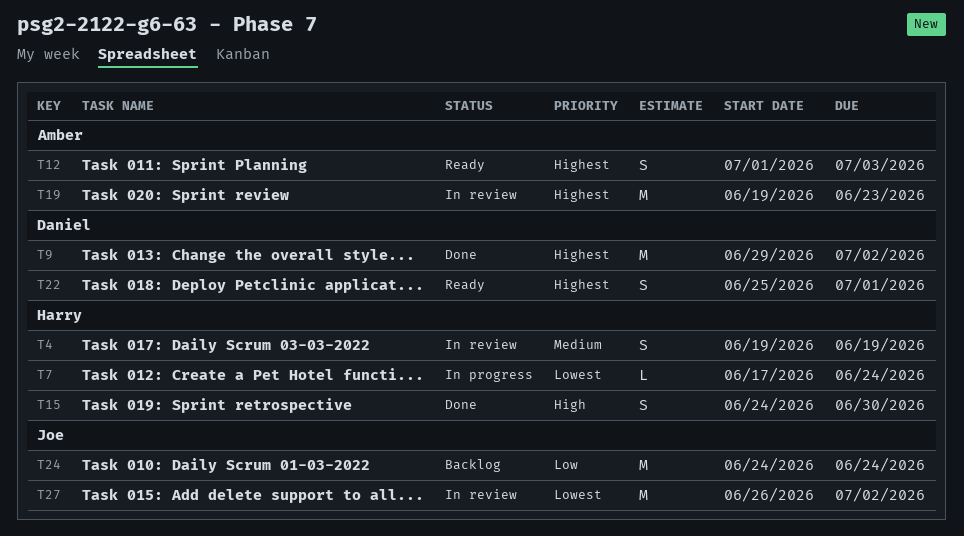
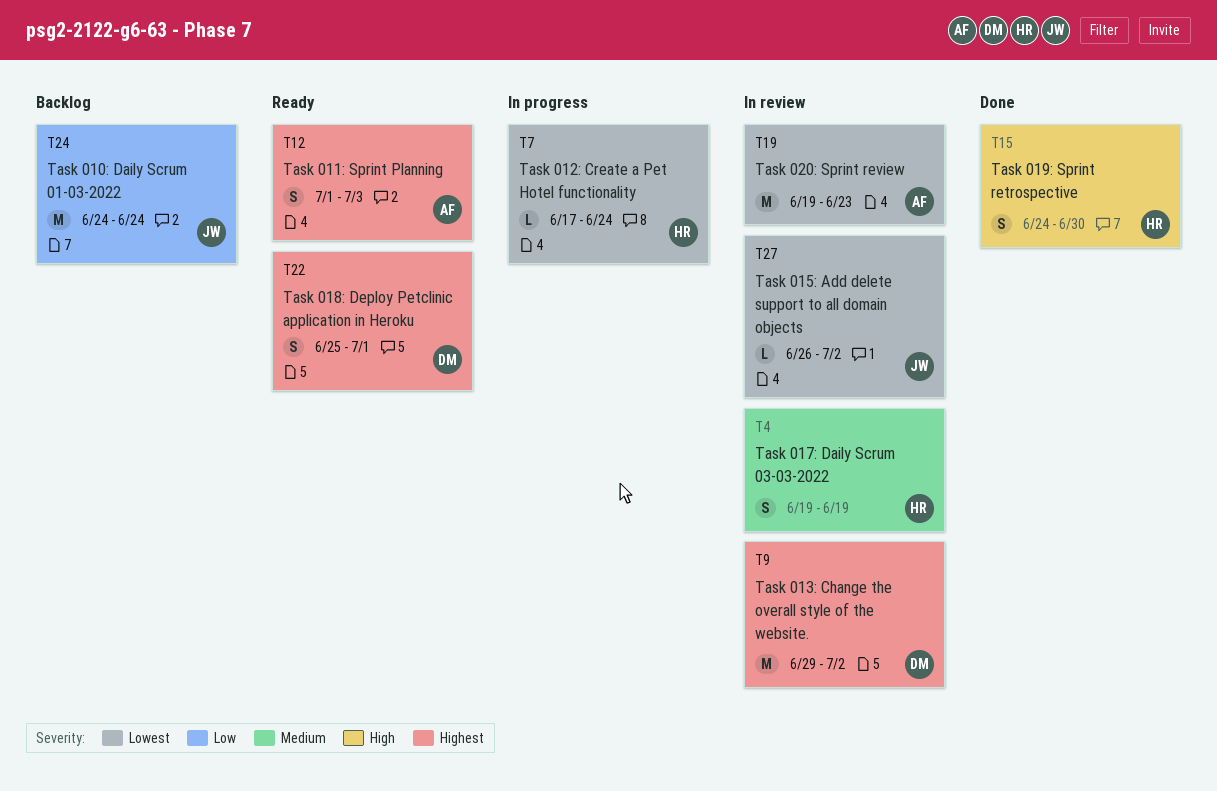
T9, status: Done -> In review
T19, priority: Highest -> Lowest
T27, estimate: M -> L

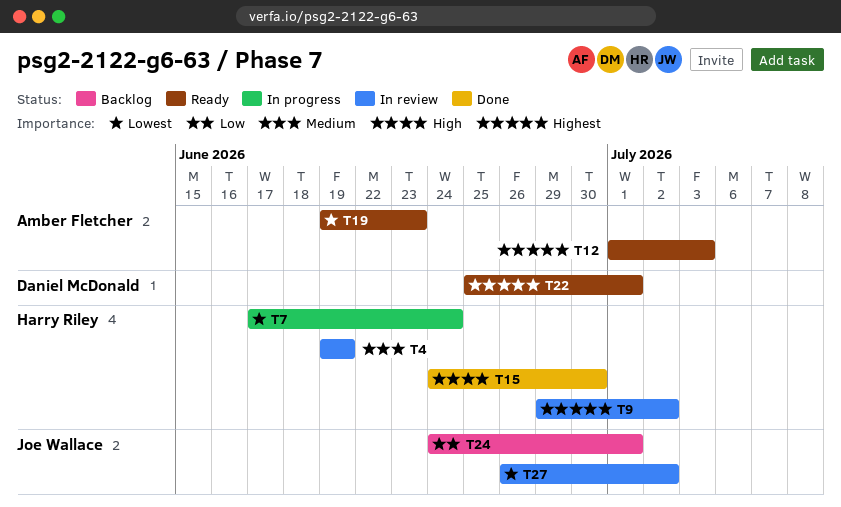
T9, owner: Daniel McDonald -> Harry Riley
T19, status: In review -> Ready
T24, due: Jun 24 -> Jul 1

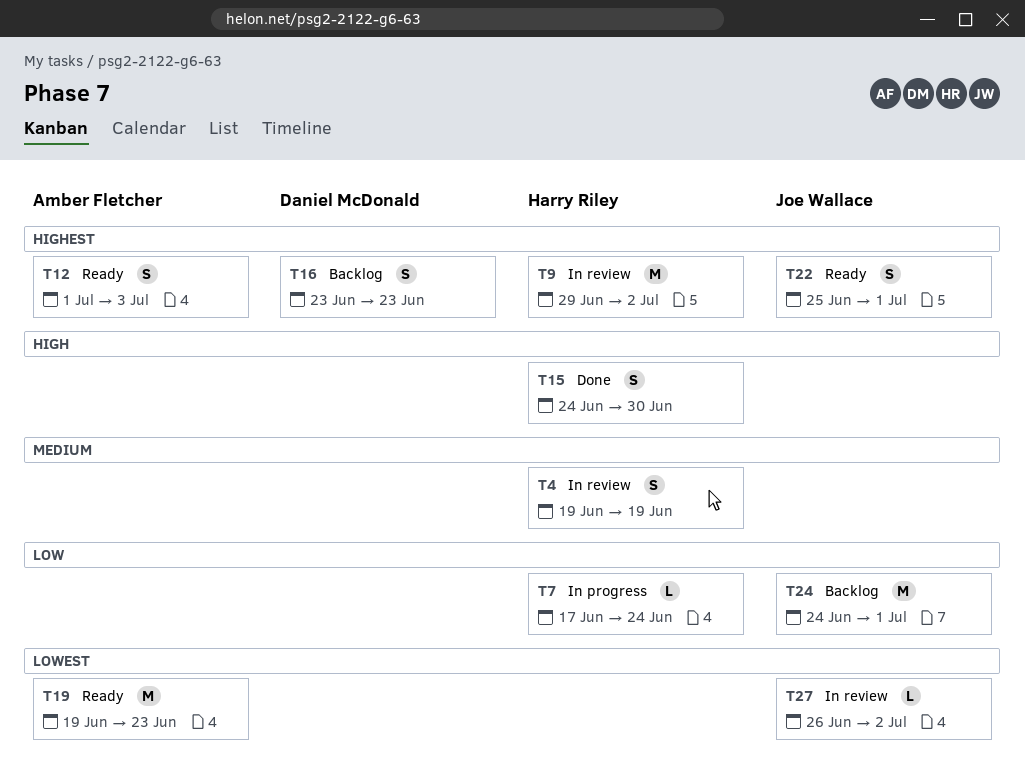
T7, priority: Lowest -> Low
T16: none -> present
T22, owner: Daniel McDonald -> Joe Wallace

